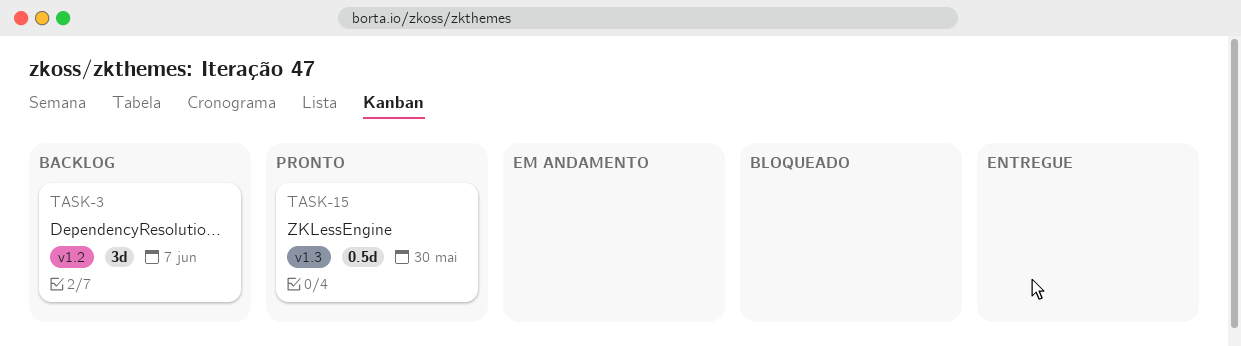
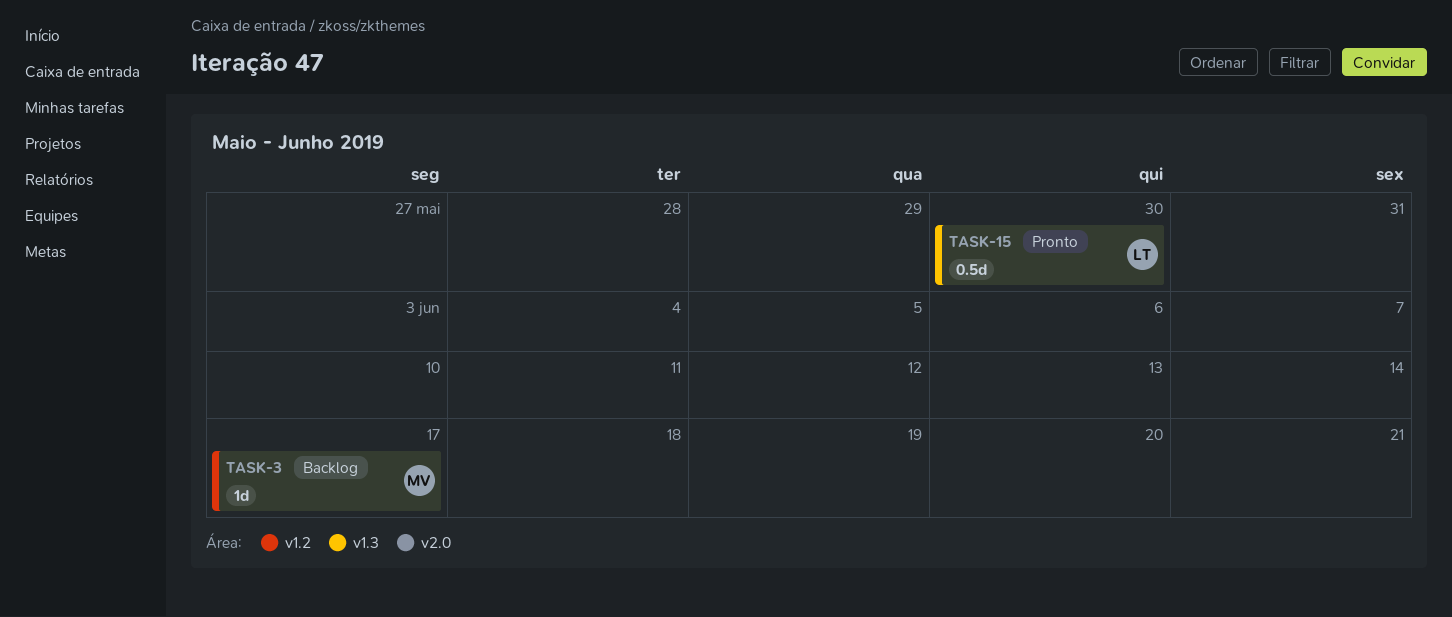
TASK-3, estimate: 3d -> 1d
TASK-3, due: Jun 7 -> Jun 17

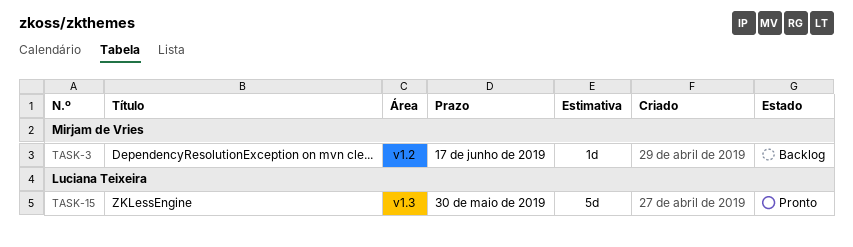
TASK-15, estimate: 0.5d -> 5d

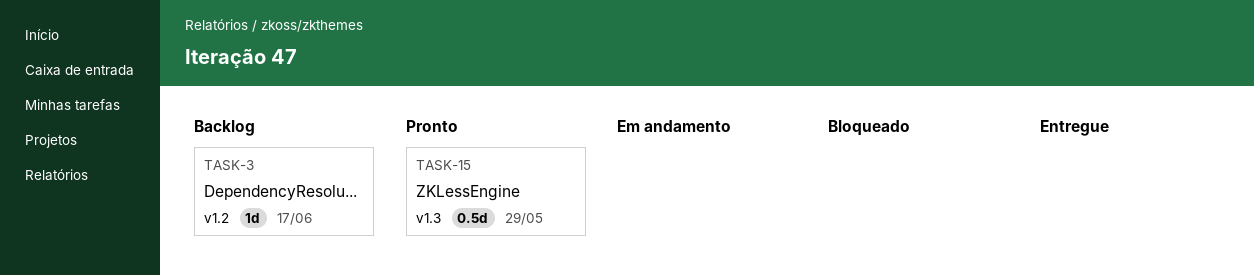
TASK-15, estimate: 5d -> 0.5d
TASK-15, due: May 30 -> May 29

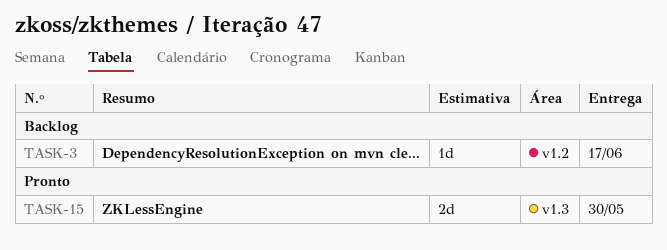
TASK-15, estimate: 0.5d -> 2d
TASK-15, due: May 29 -> May 30

